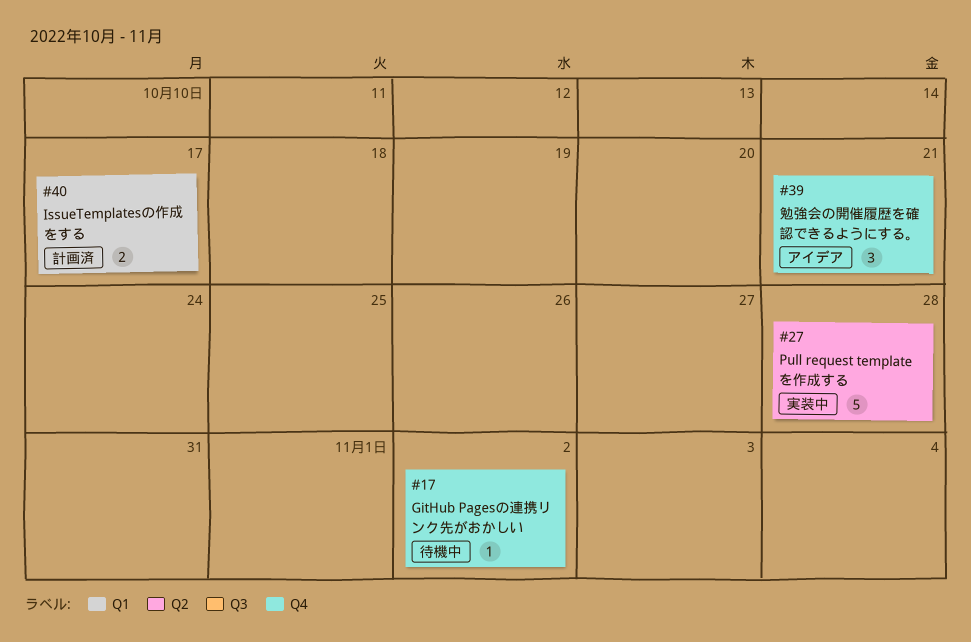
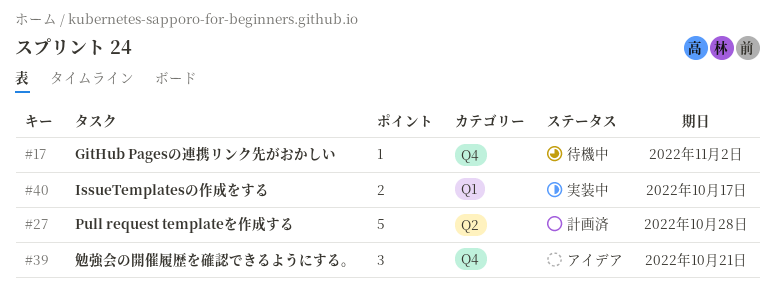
#27, status: 実装中 -> 計画済
#40, status: 計画済 -> 実装中

